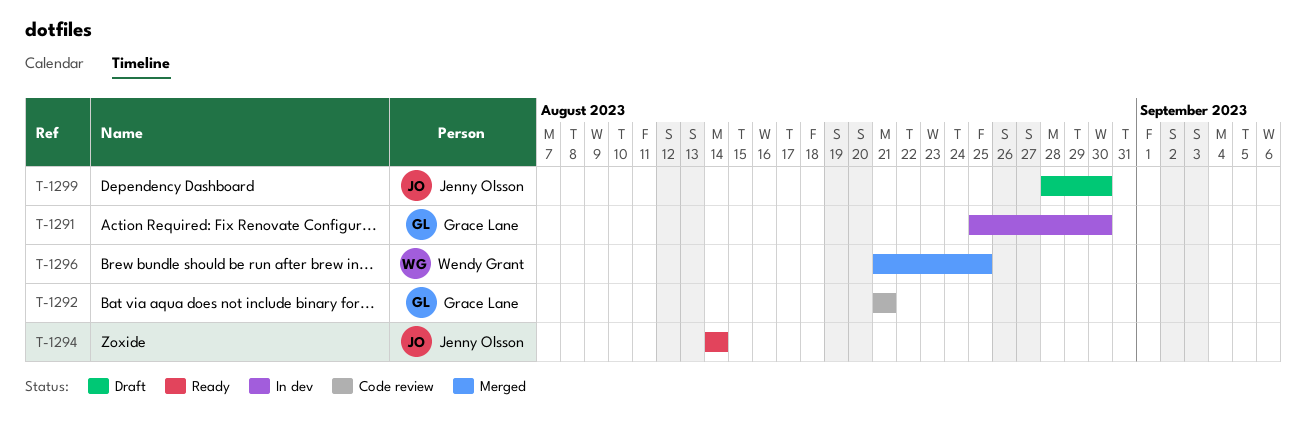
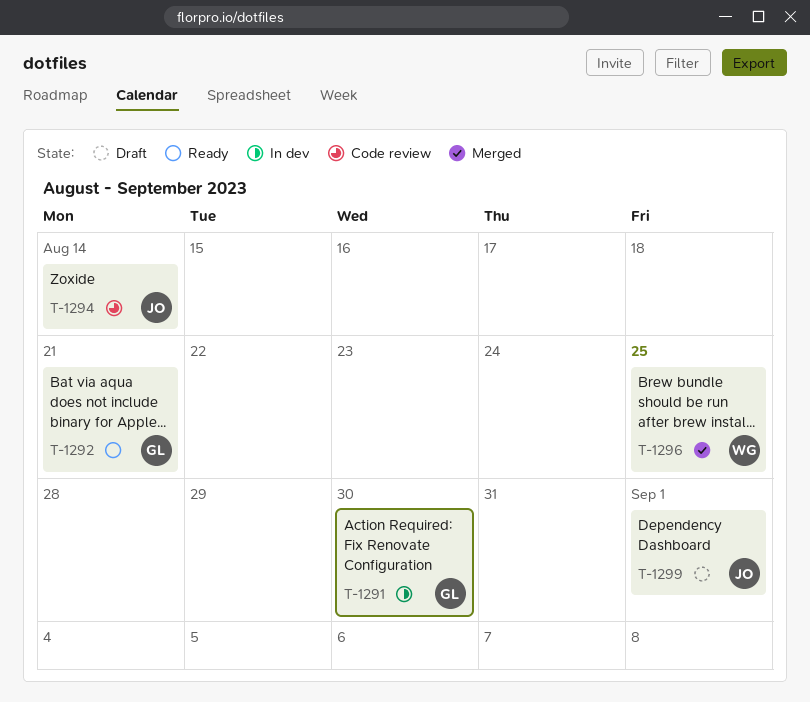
T-1292, status: Code review -> Ready
T-1294, status: Ready -> Code review
T-1299, due: Aug 30 -> Sep 1

